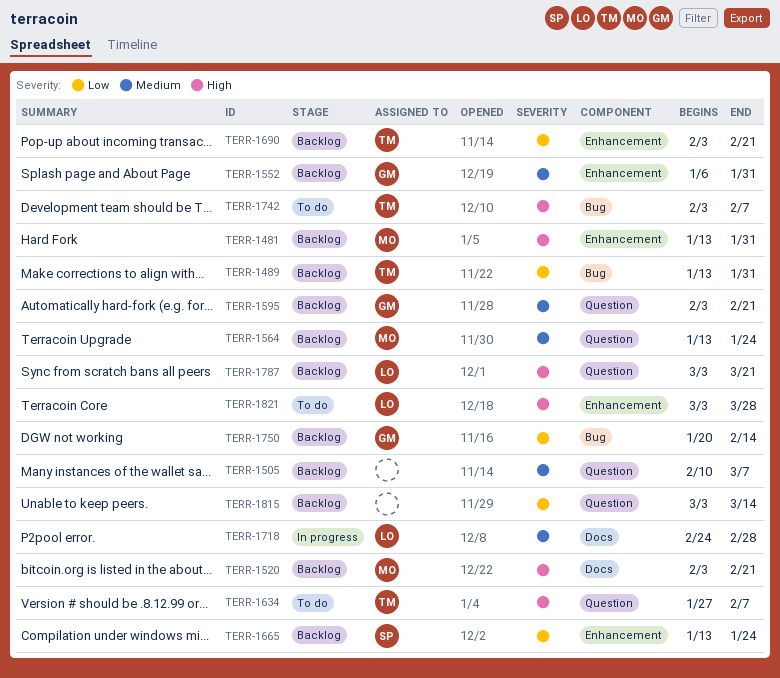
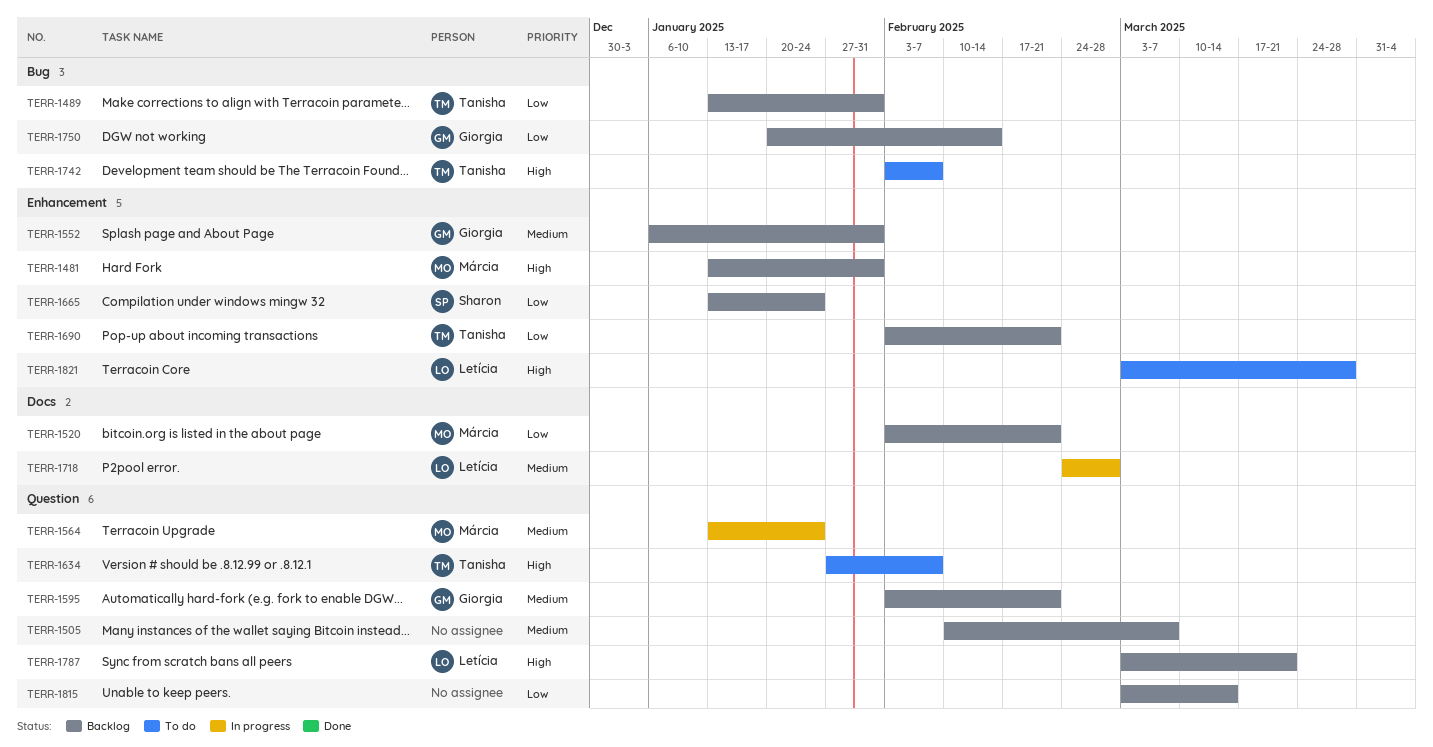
TERR-1520, priority: High -> Low
TERR-1564, status: Backlog -> In progress

